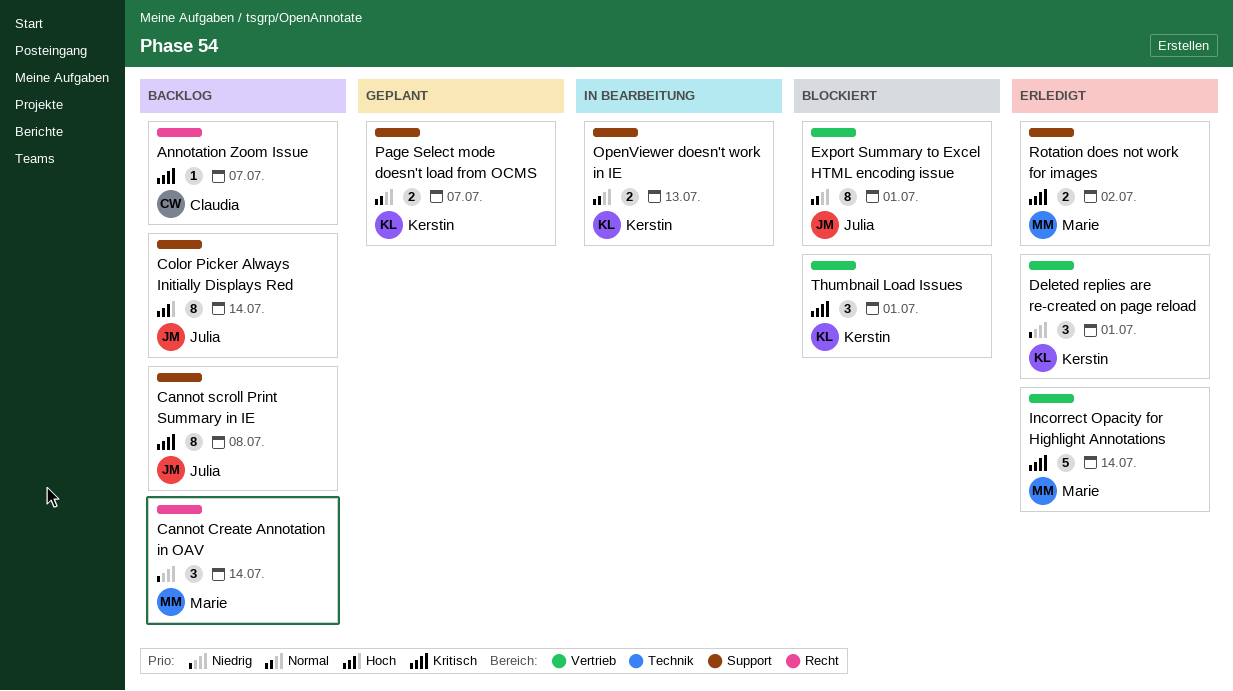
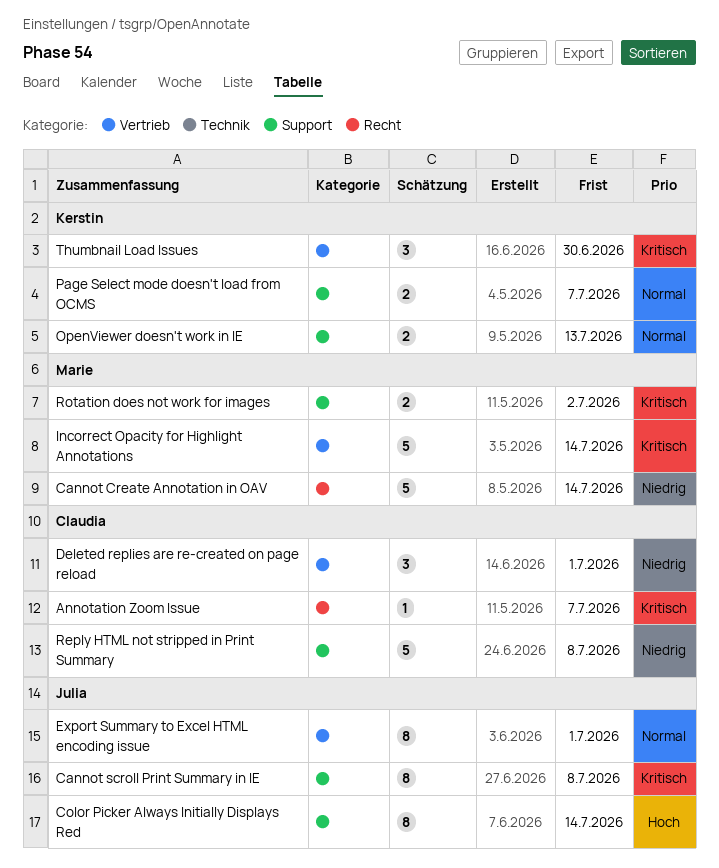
Cannot Create Annotation in OAV, estimate: 3 -> 5
Deleted replies are re-created on page reload, owner: Kerstin -> Claudia
Reply HTML not stripped in Print Summary: none -> present
Thumbnail Load Issues, due: Jul 1 -> Jun 30

